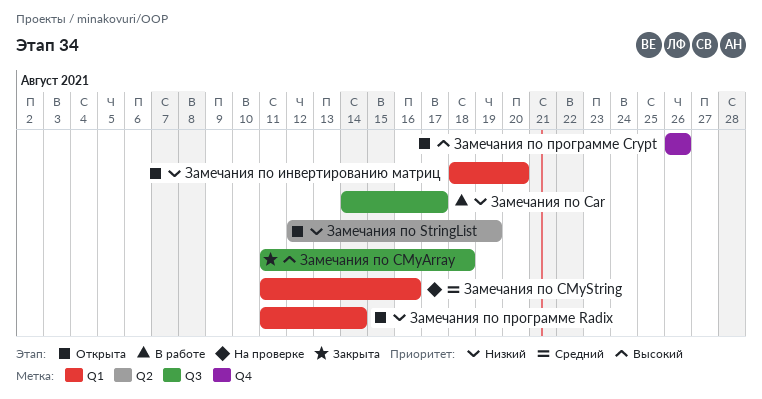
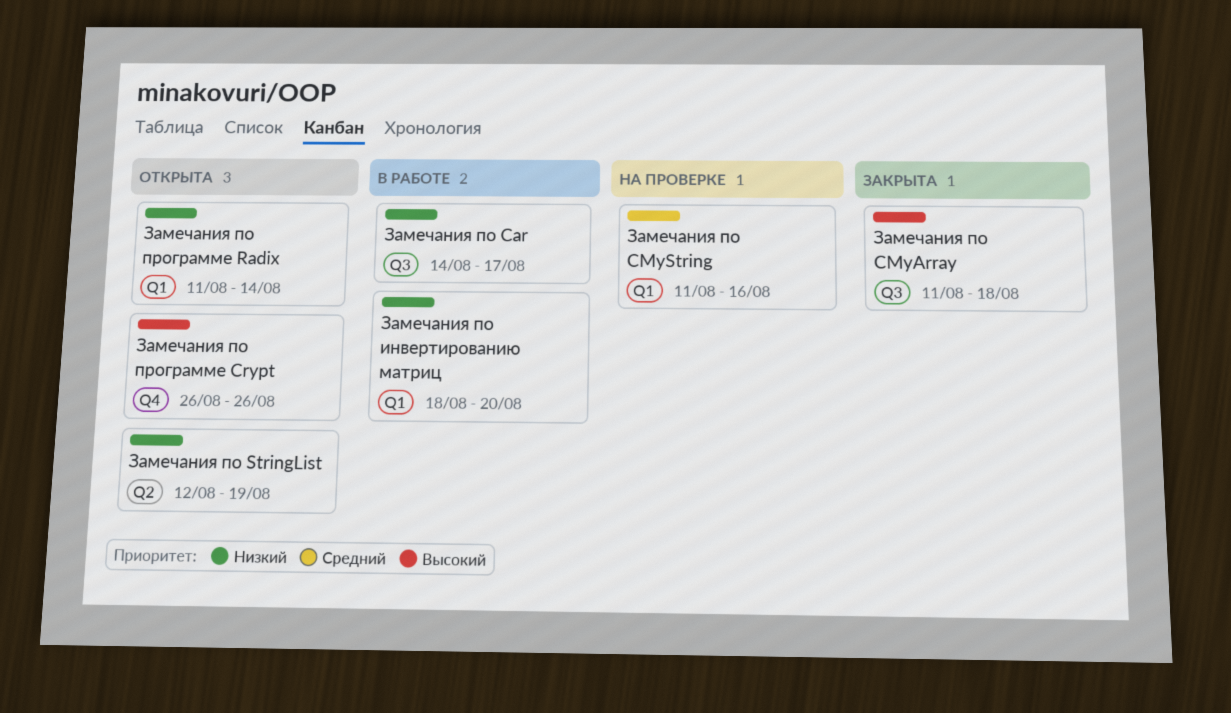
Замечания по инвертированию матриц, status: Открыта -> В работе

